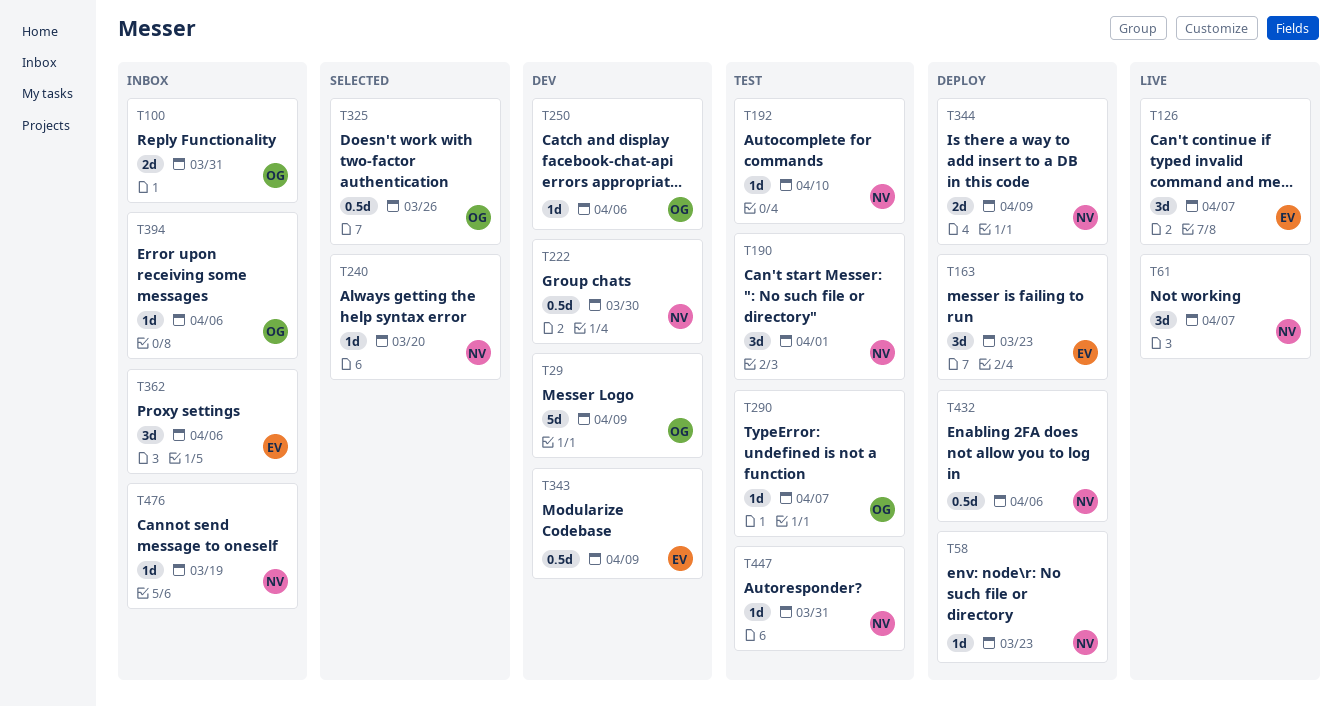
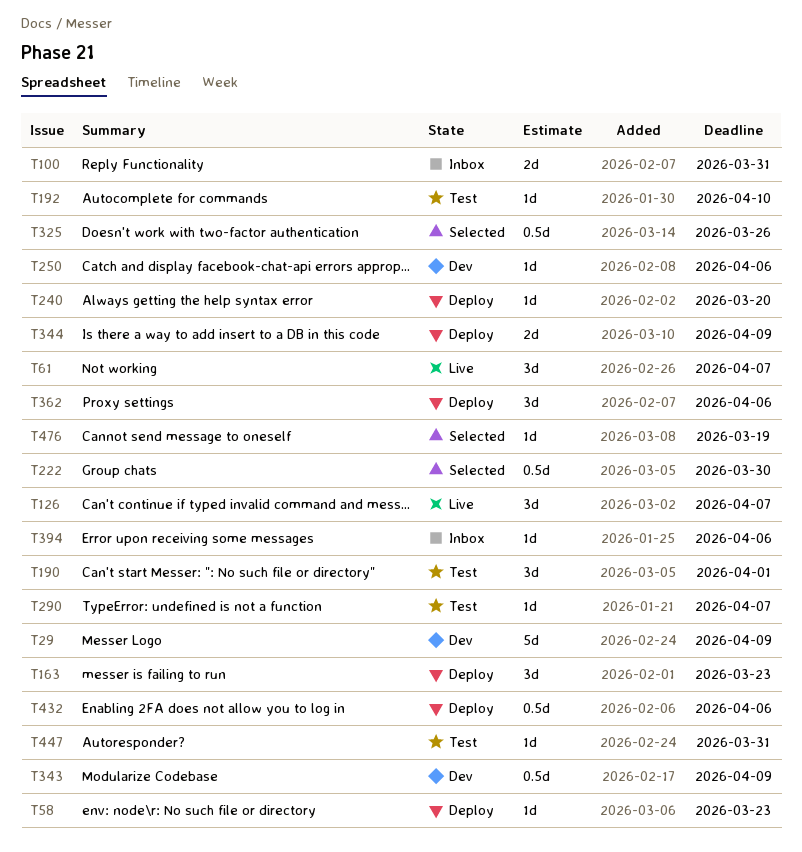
T222, status: Dev -> Selected
T240, status: Selected -> Deploy
T362, status: Inbox -> Deploy
T476, status: Inbox -> Selected

